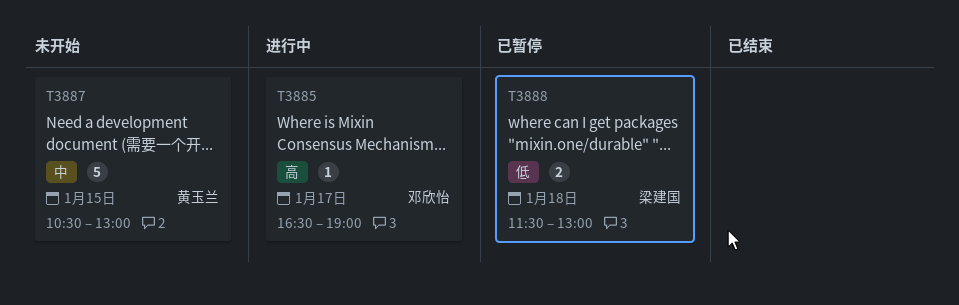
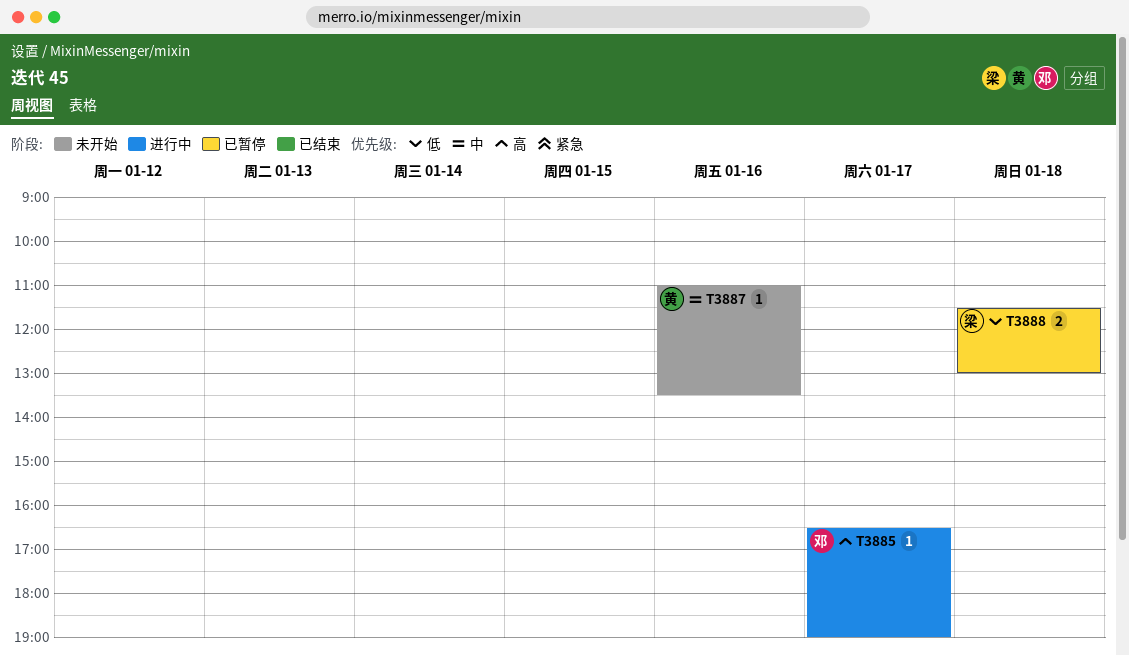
T3887, estimate: 5 -> 1
T3887, day: Jan 15 -> Jan 16
T3887, begins: 10:30 -> 11:00
T3887, ends: 13:00 -> 13:30

